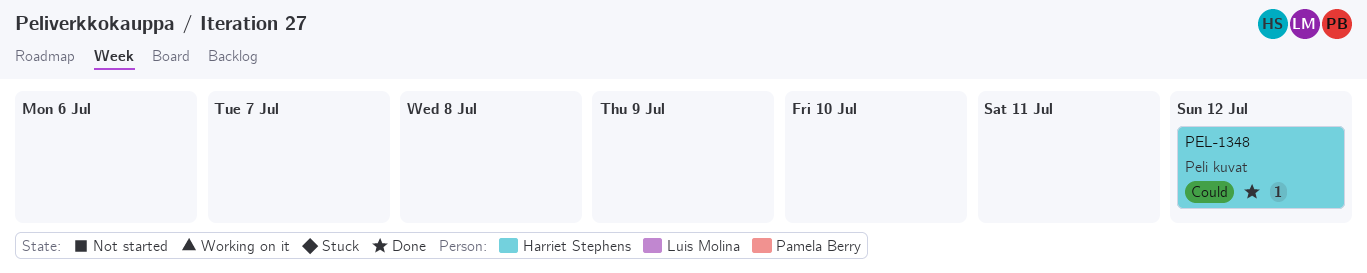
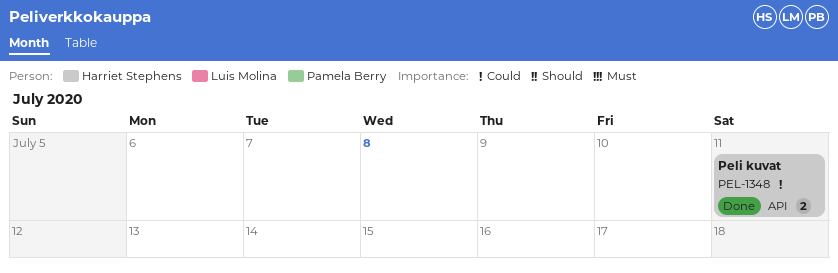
PEL-1348, estimate: 1 -> 2
PEL-1348, due: Jul 12 -> Jul 11

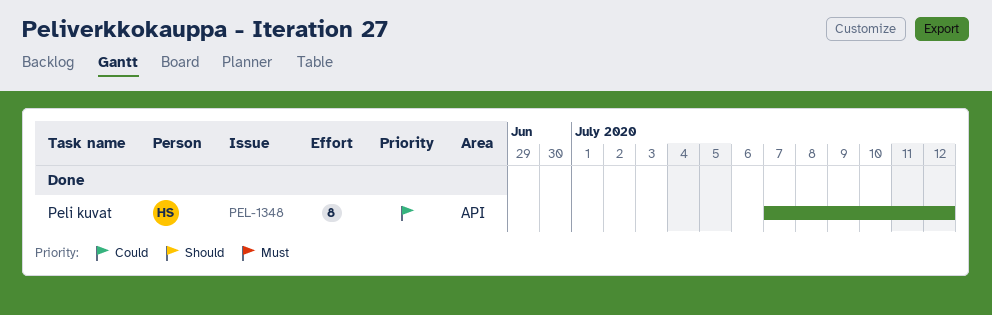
PEL-1348, estimate: 2 -> 8
PEL-1348, due: Jul 11 -> Jul 12

